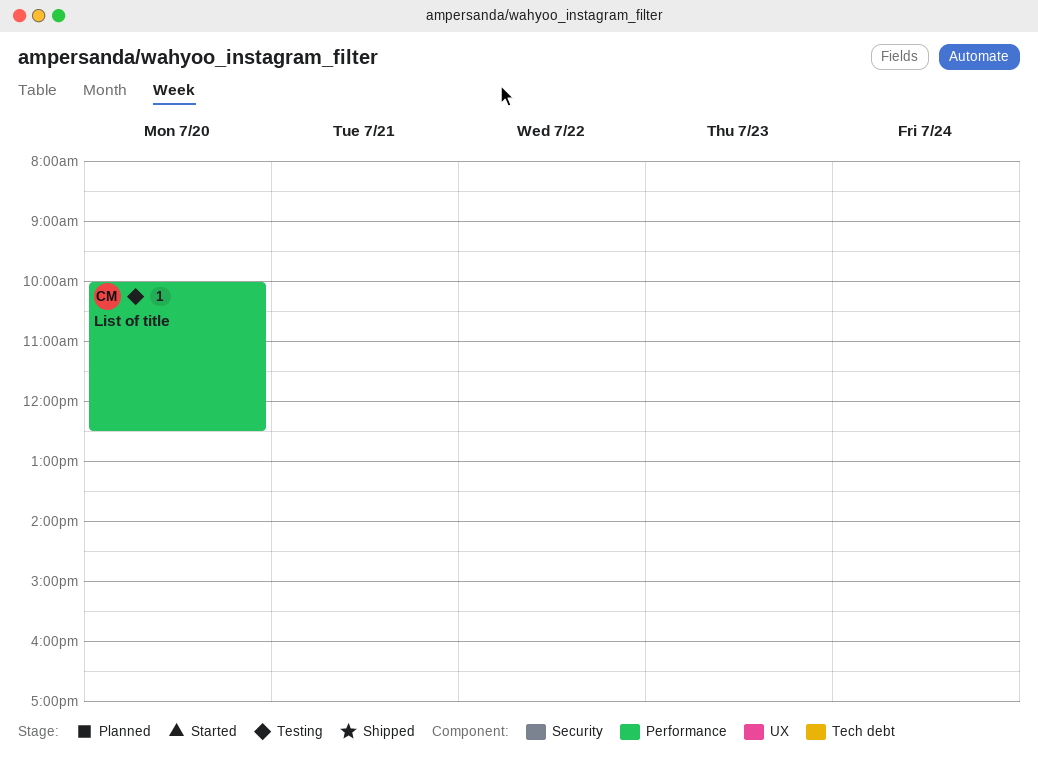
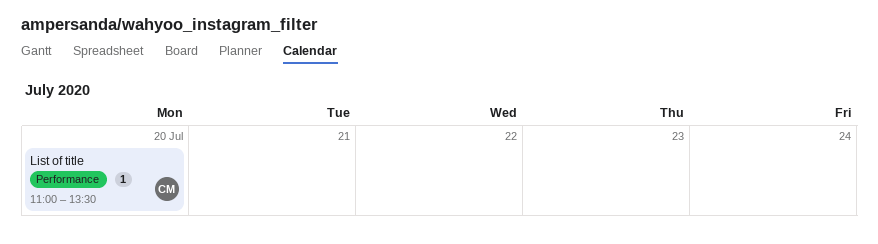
List of title, begins: 10:00 -> 11:00
List of title, ends: 12:30 -> 13:30

